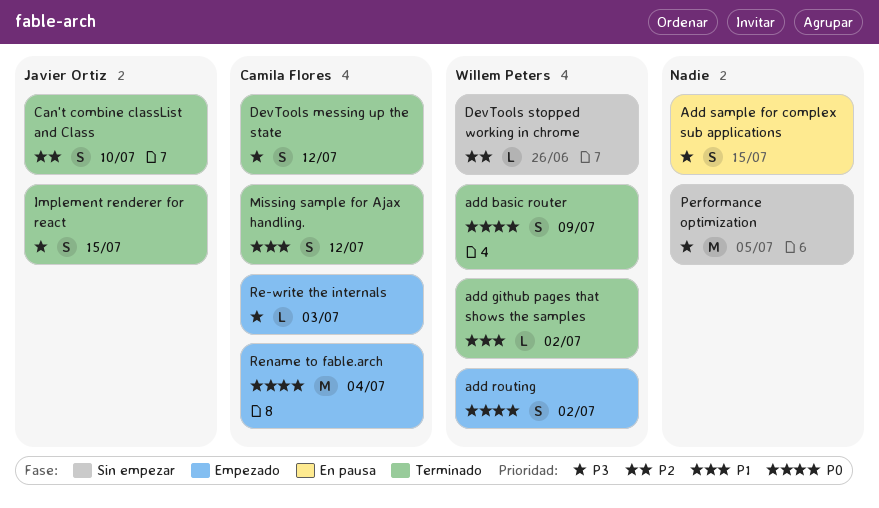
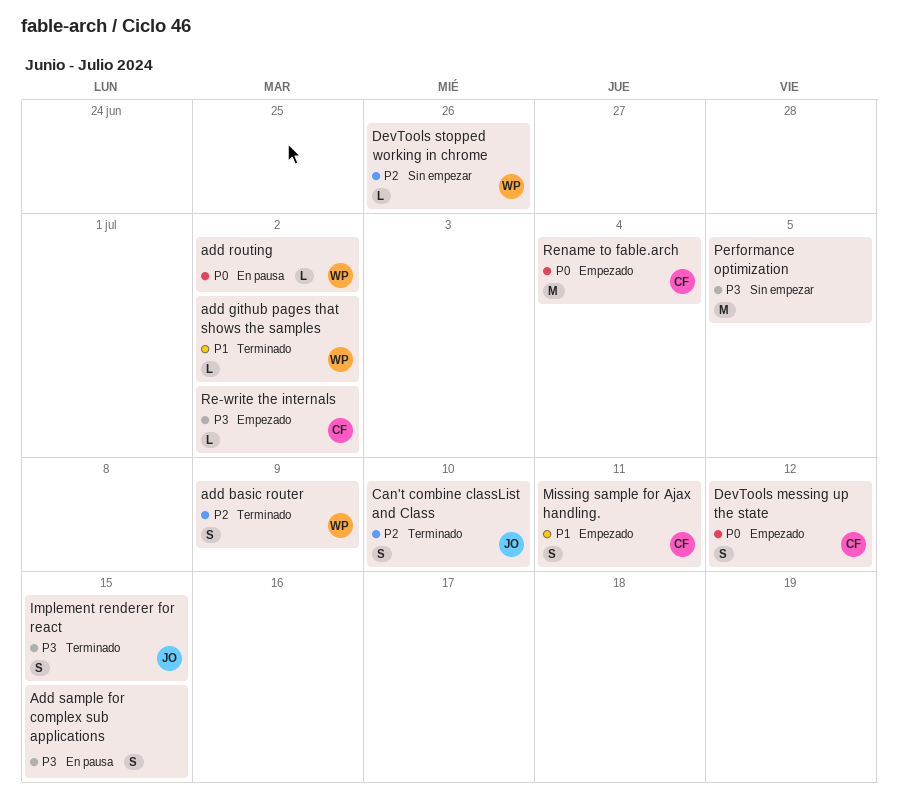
add basic router, priority: P0 -> P2
add routing, status: Empezado -> En pausa
add routing, estimate: S -> L
DevTools messing up the state, status: Terminado -> Empezado
DevTools messing up the state, priority: P3 -> P0
Missing sample for Ajax handling., status: Terminado -> Empezado
Missing sample for Ajax handling., due: Jul 12 -> Jul 11
Re-write the internals, due: Jul 3 -> Jul 2

